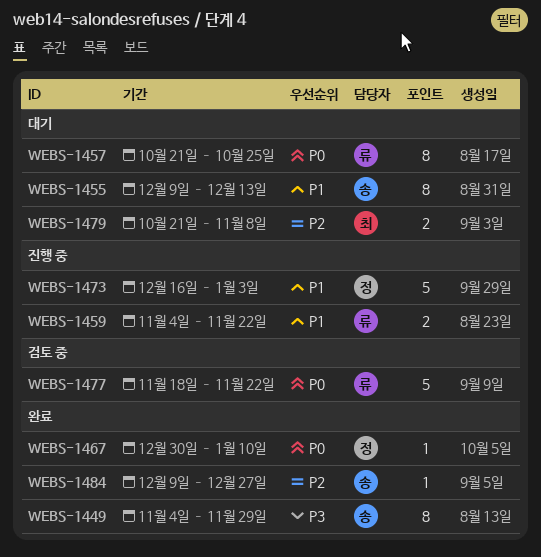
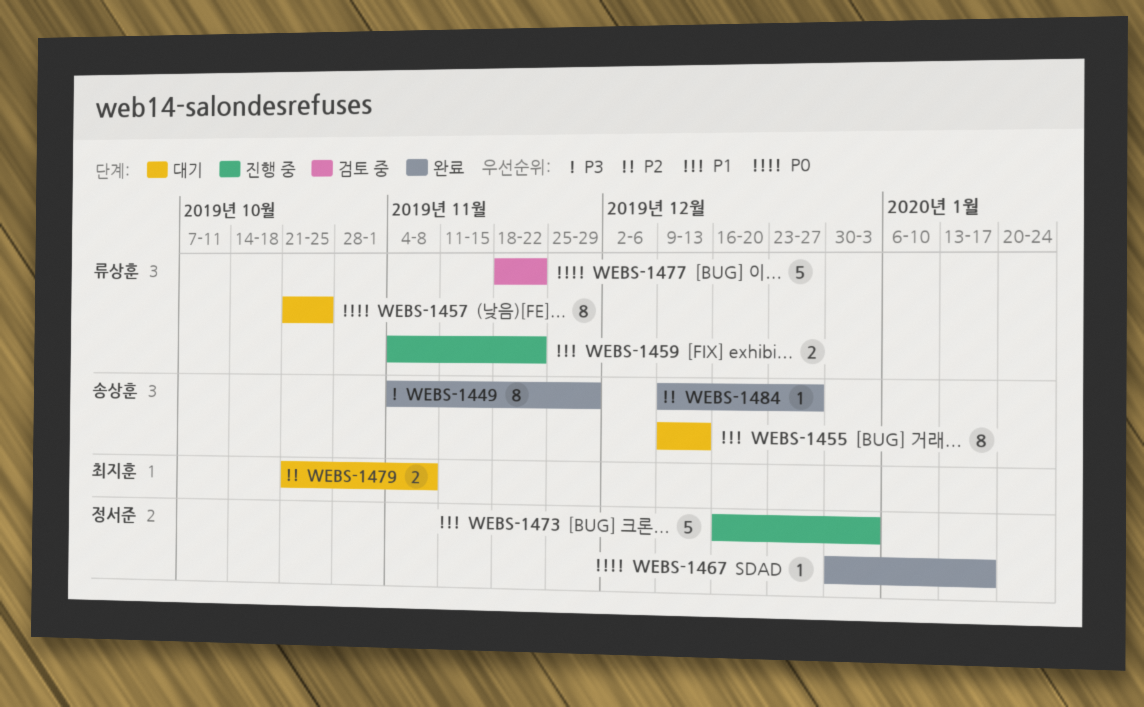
WEBS-1467, due: Jan 10 -> Jan 17

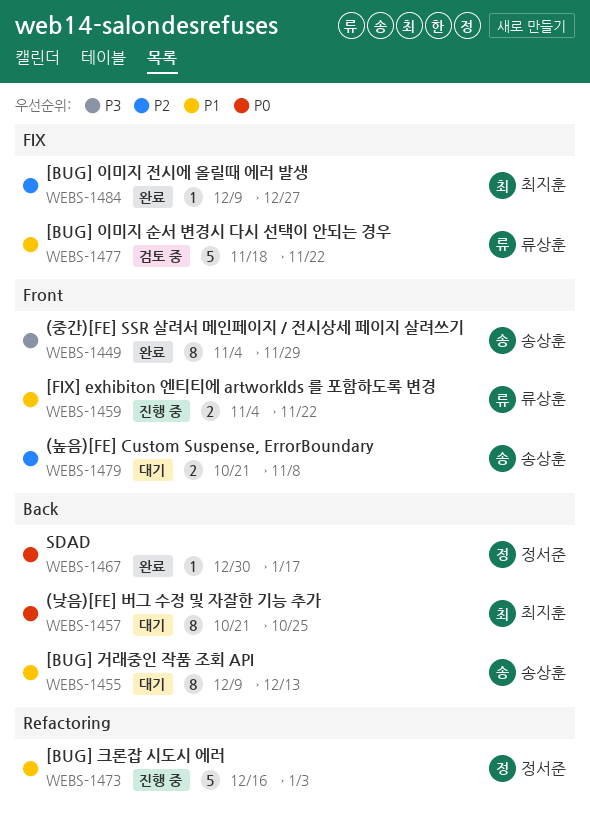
WEBS-1457, owner: 류상훈 -> 최지훈
WEBS-1477, priority: P0 -> P1
WEBS-1479, owner: 최지훈 -> 송상훈
WEBS-1484, owner: 송상훈 -> 최지훈

